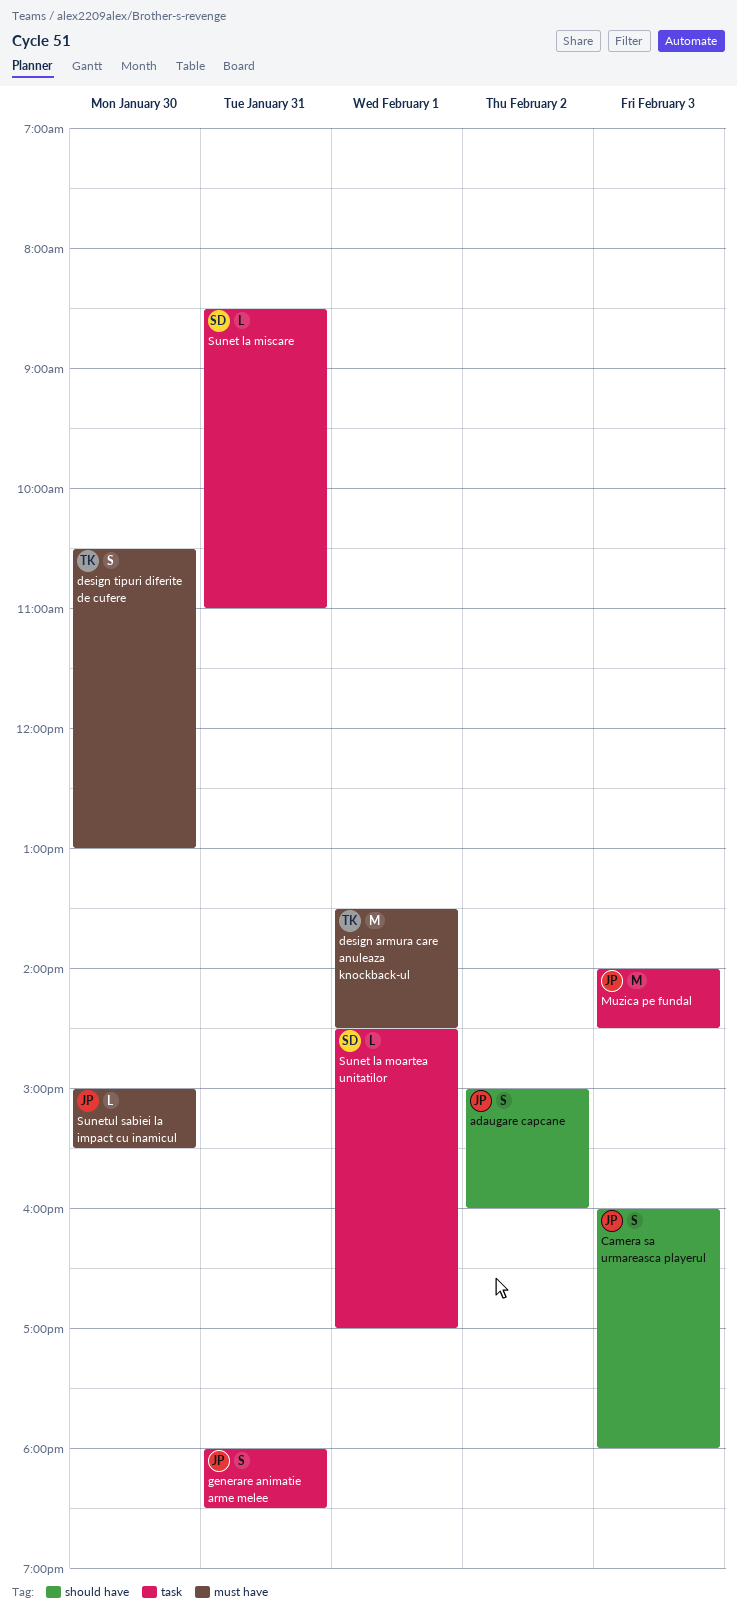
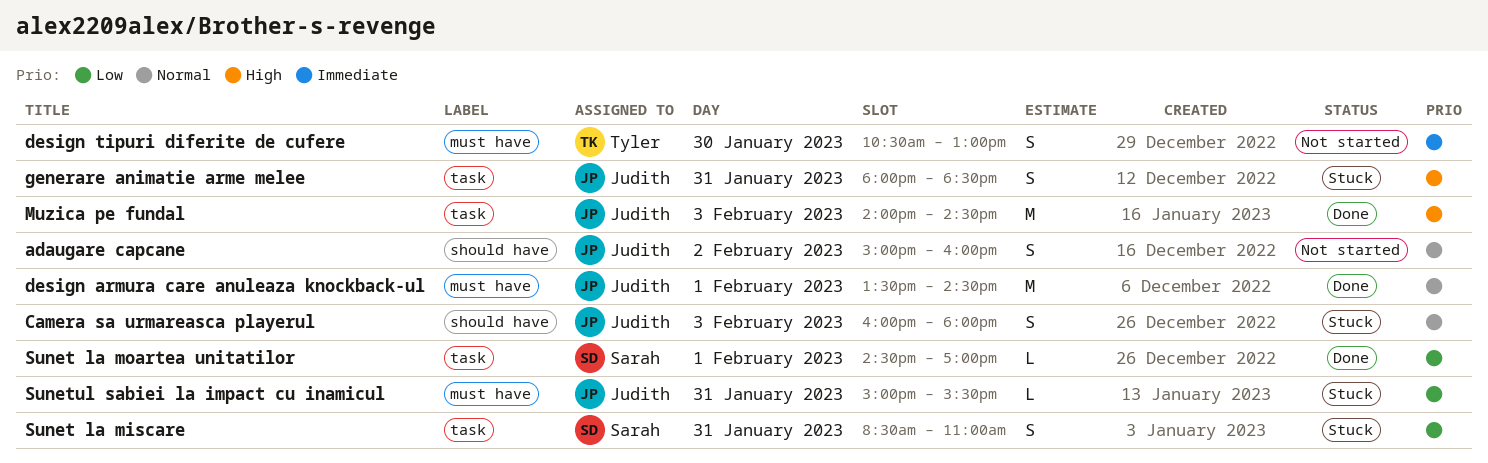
design armura care anuleaza knockback-ul, owner: Tyler -> Judith
Sunet la miscare, estimate: L -> S
Sunetul sabiei la impact cu inamicul, day: Jan 30 -> Jan 31

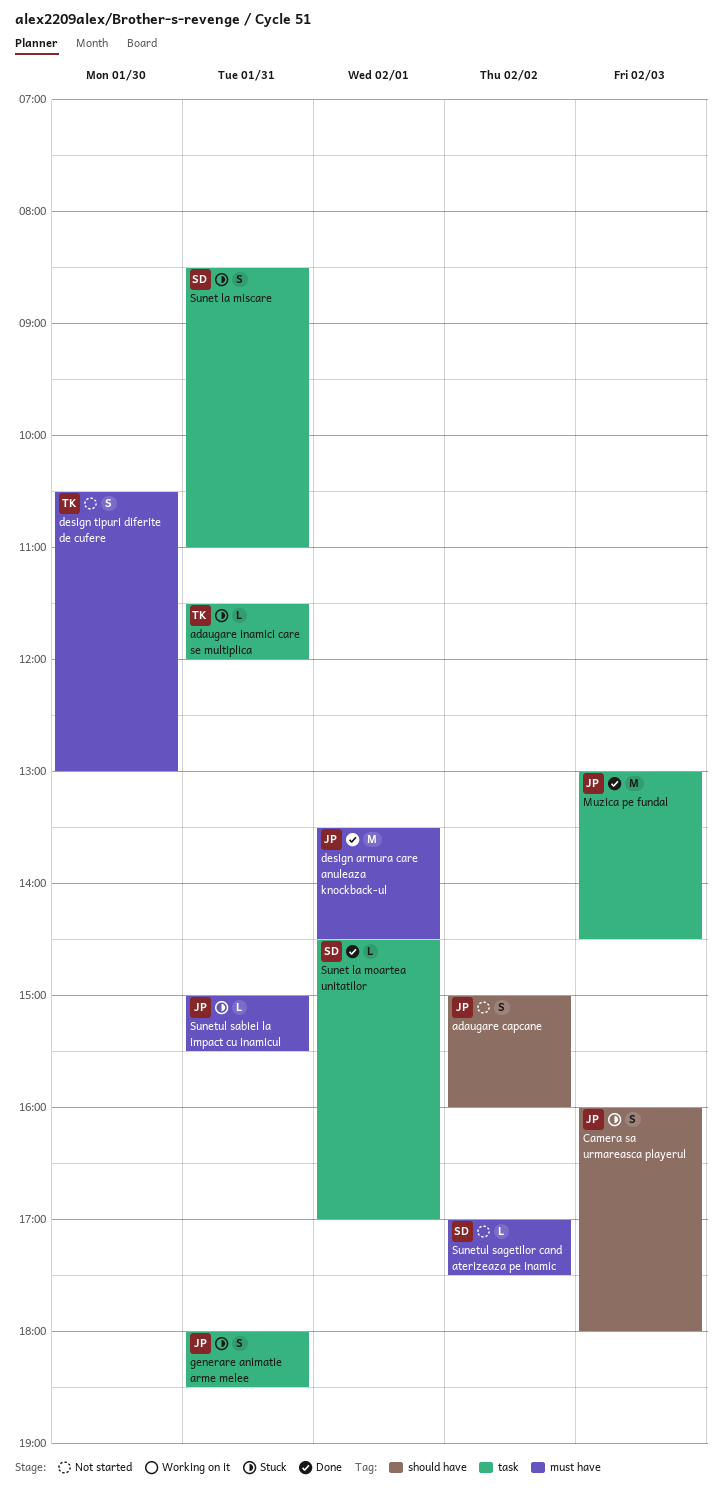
adaugare inamici care se multiplica: none -> present
Muzica pe fundal, begins: 14:00 -> 13:00
Sunetul sagetilor cand aterizeaza pe inamic: none -> present

